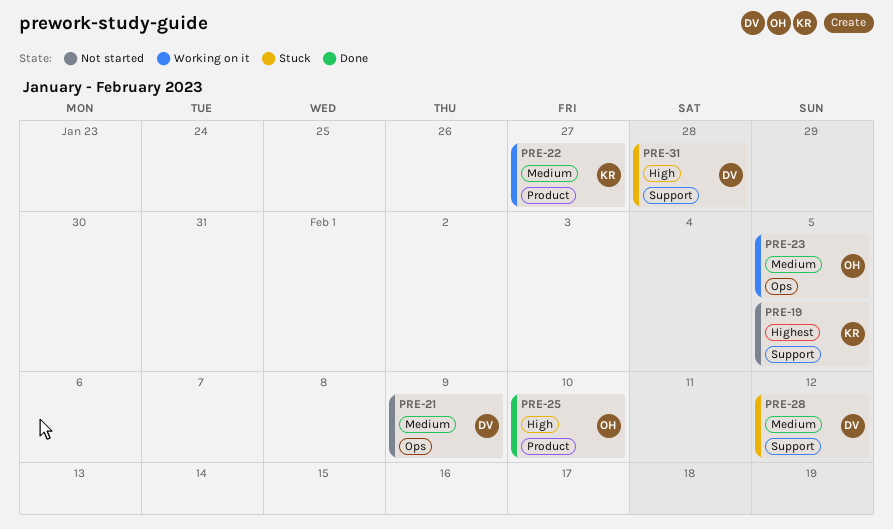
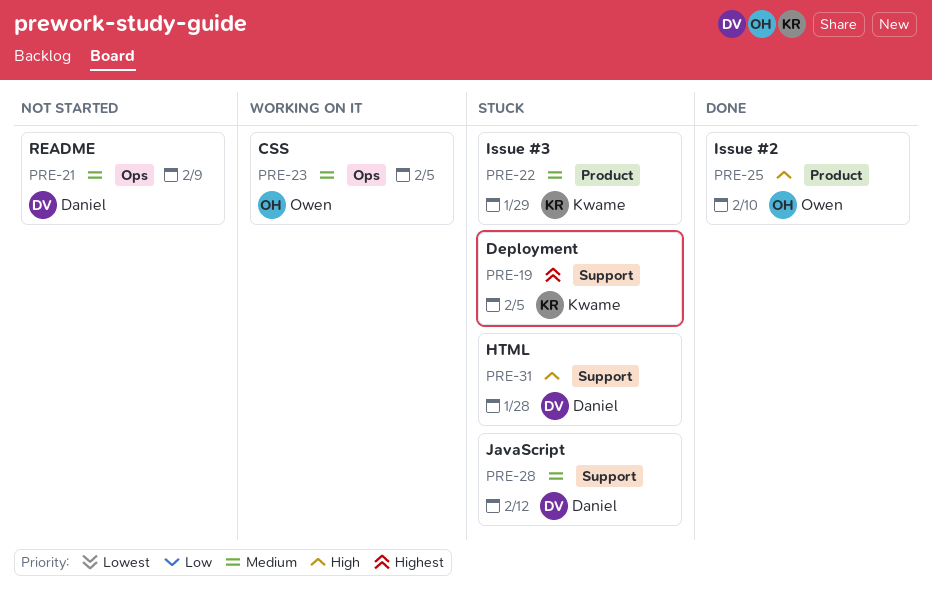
PRE-19, status: Not started -> Stuck
PRE-22, status: Working on it -> Stuck
PRE-22, due: Jan 27 -> Jan 29

